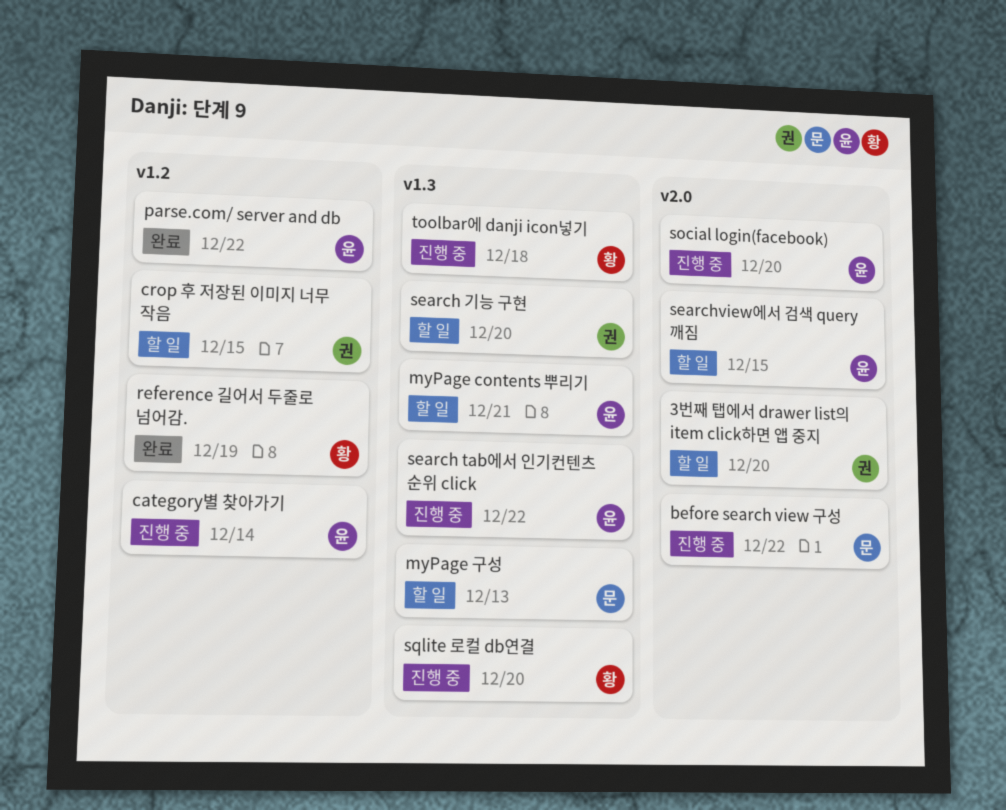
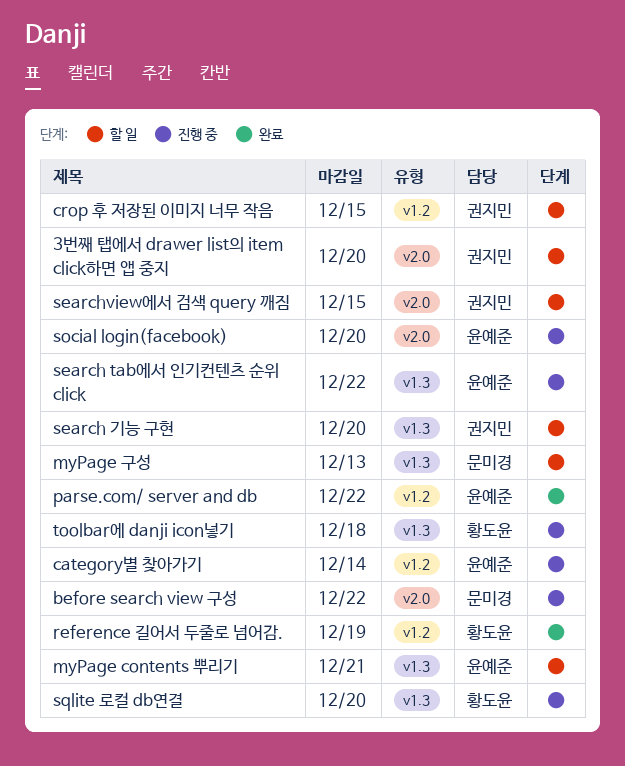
searchview에서 검색 query 깨짐, owner: 윤예준 -> 권지민

